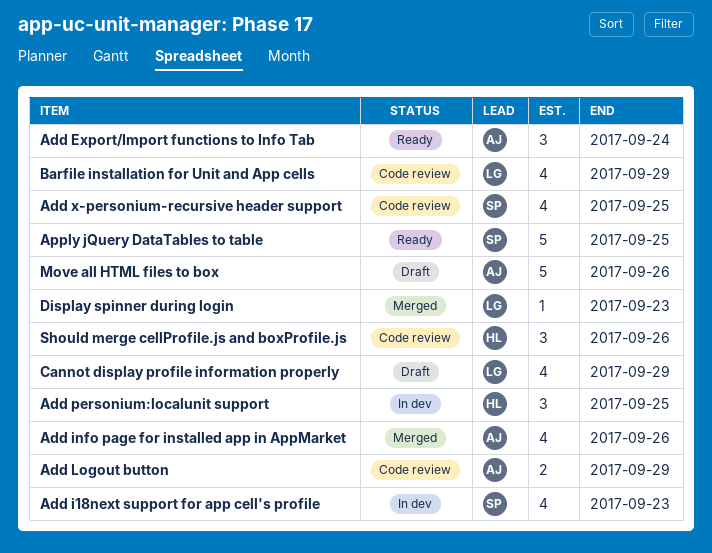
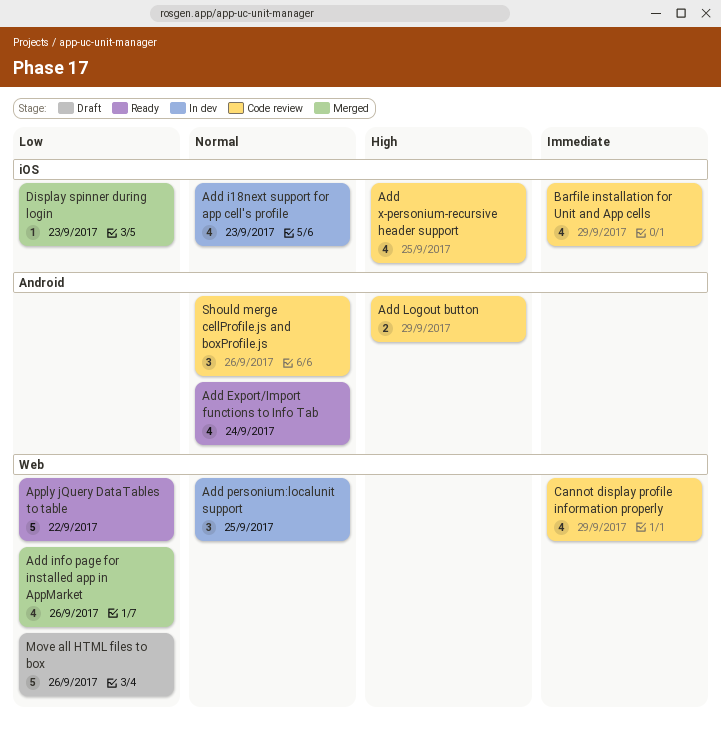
Add Export/Import functions to Info Tab, estimate: 3 -> 4
Apply jQuery DataTables to table, due: Sep 25 -> Sep 22
Cannot display profile information properly, status: Draft -> Code review

